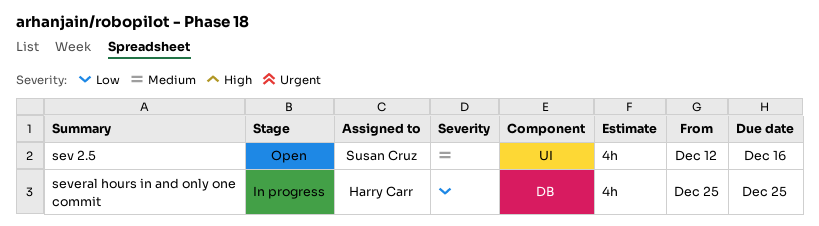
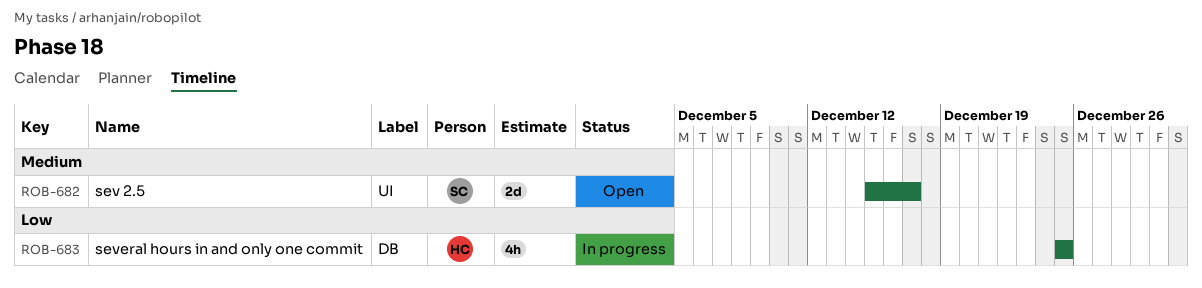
sev 2.5, estimate: 4h -> 2d
sev 2.5, start: Dec 12 -> Dec 15
sev 2.5, due: Dec 16 -> Dec 17

